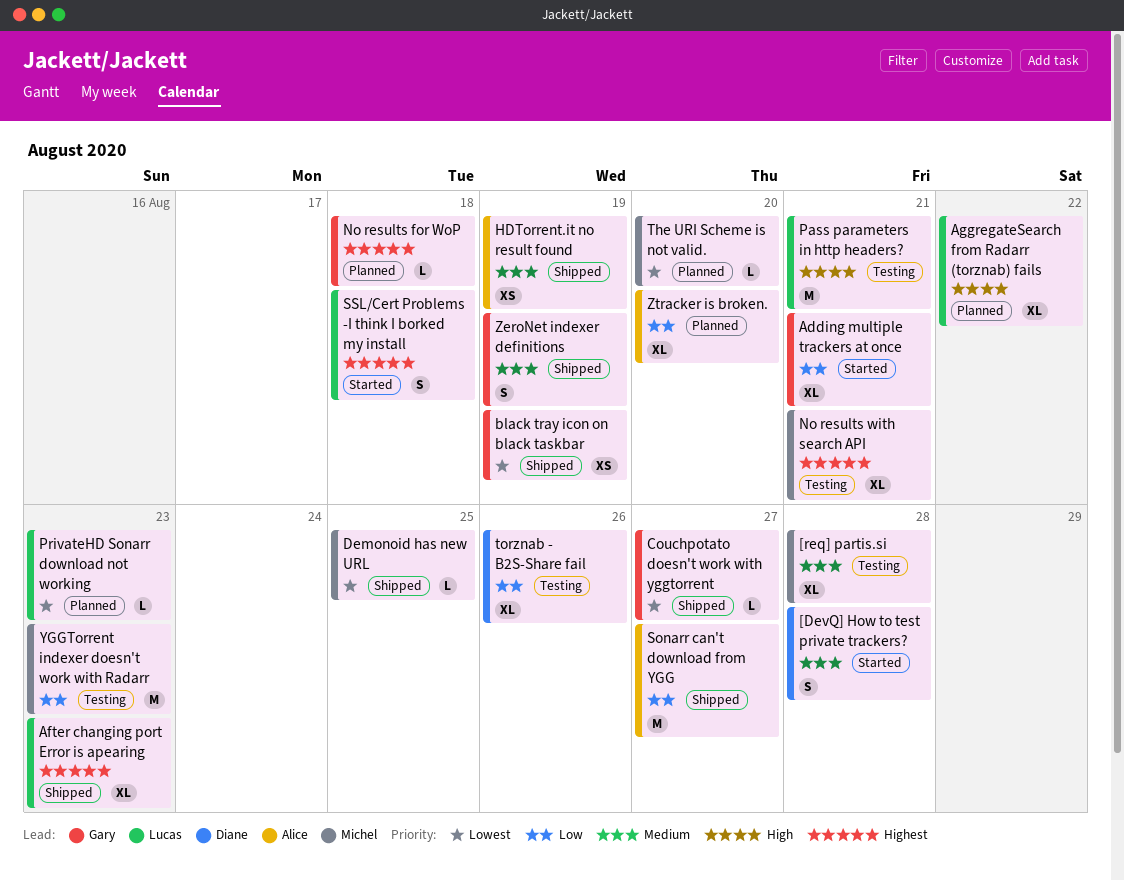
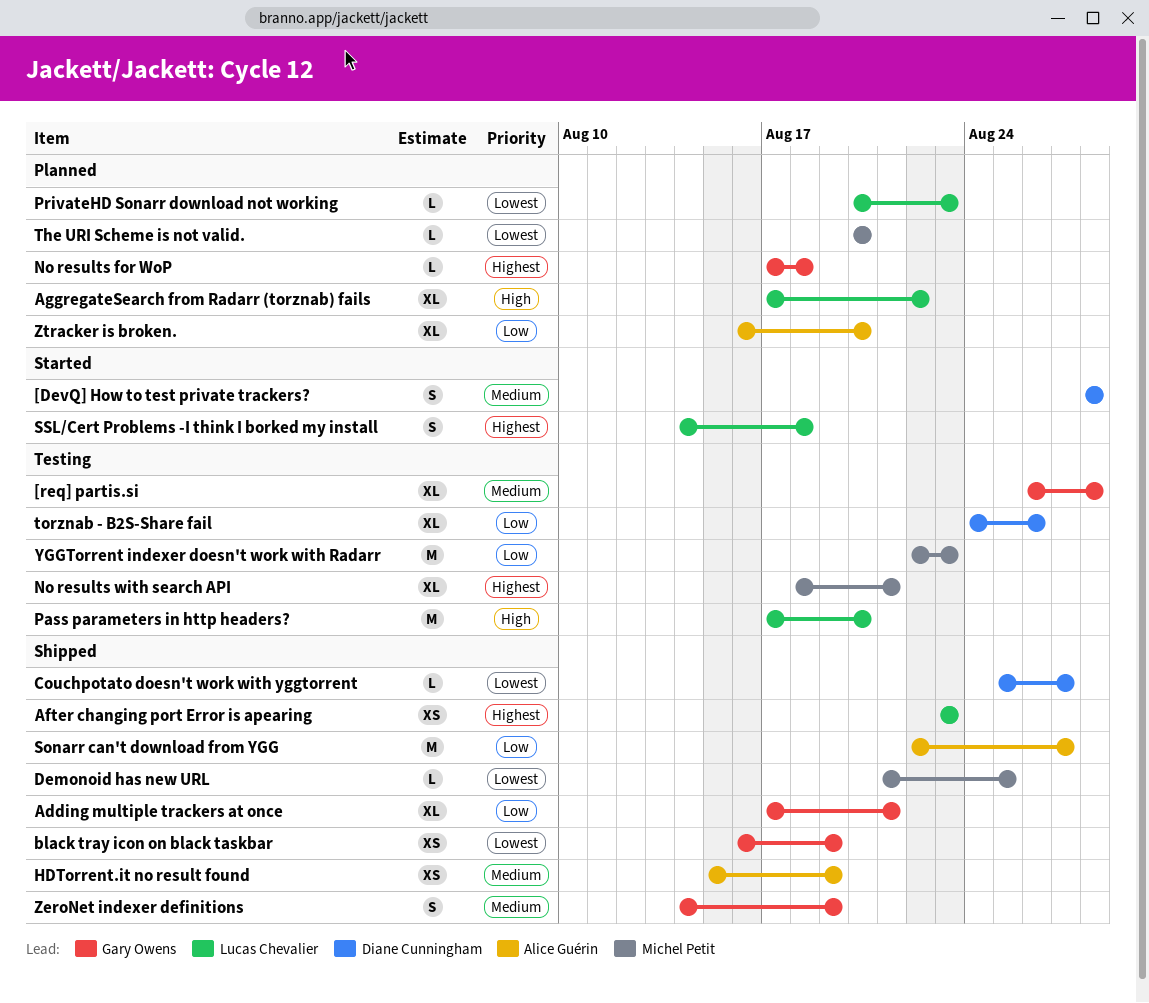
[req] partis.si, owner: Michel Petit -> Gary Owens
Adding multiple trackers at once, status: Started -> Shipped
After changing port Error is apearing, estimate: XL -> XS
Couchpotato doesn't work with yggtorrent, owner: Gary Owens -> Diane Cunningham
Pass parameters in http headers?, due: Aug 21 -> Aug 20

